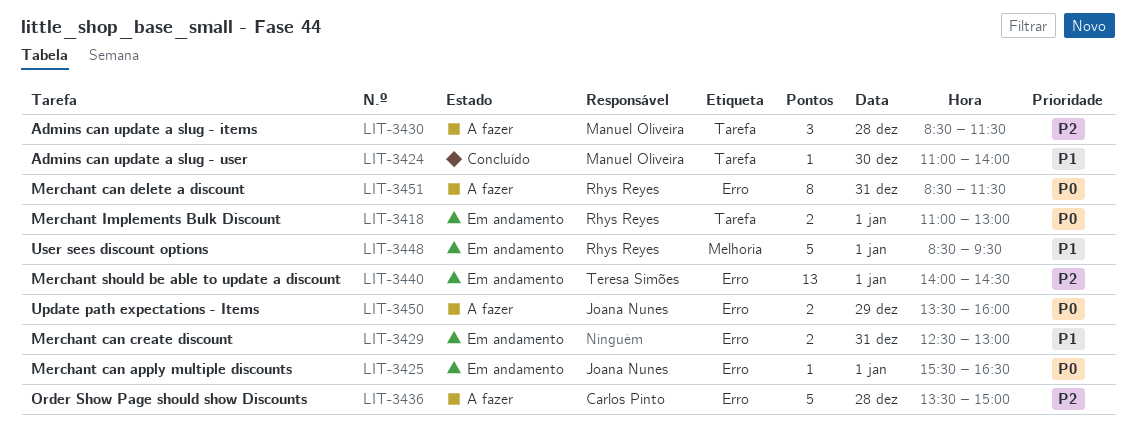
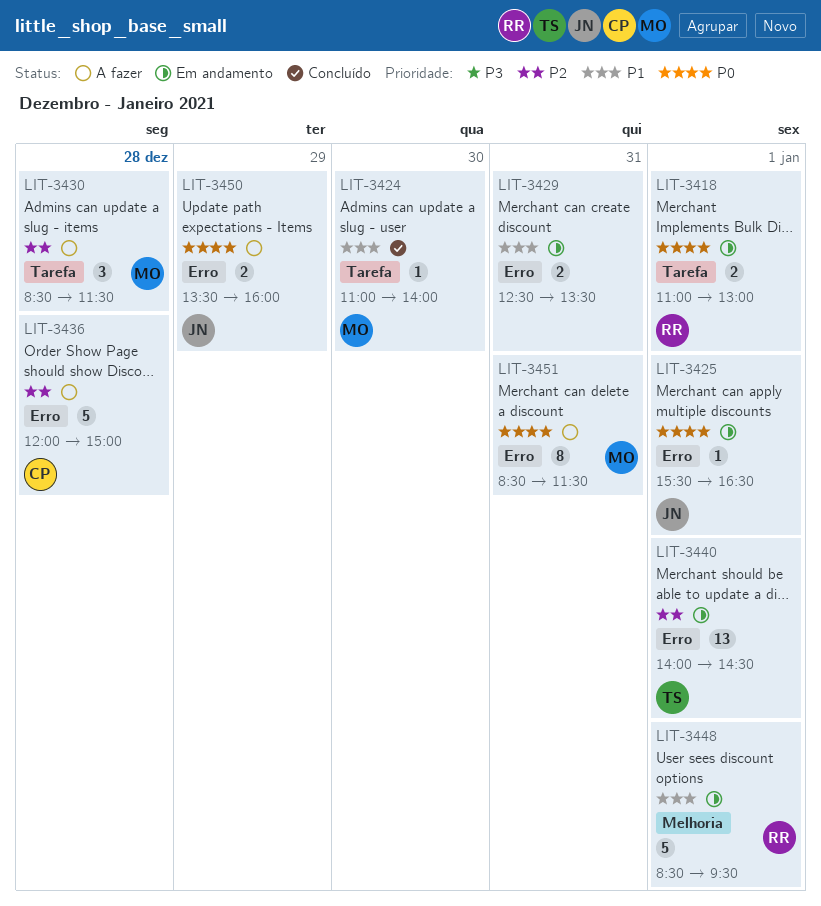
LIT-3429, ends: 13:00 -> 13:30
LIT-3436, begins: 13:30 -> 12:00
LIT-3451, owner: Rhys Reyes -> Manuel Oliveira

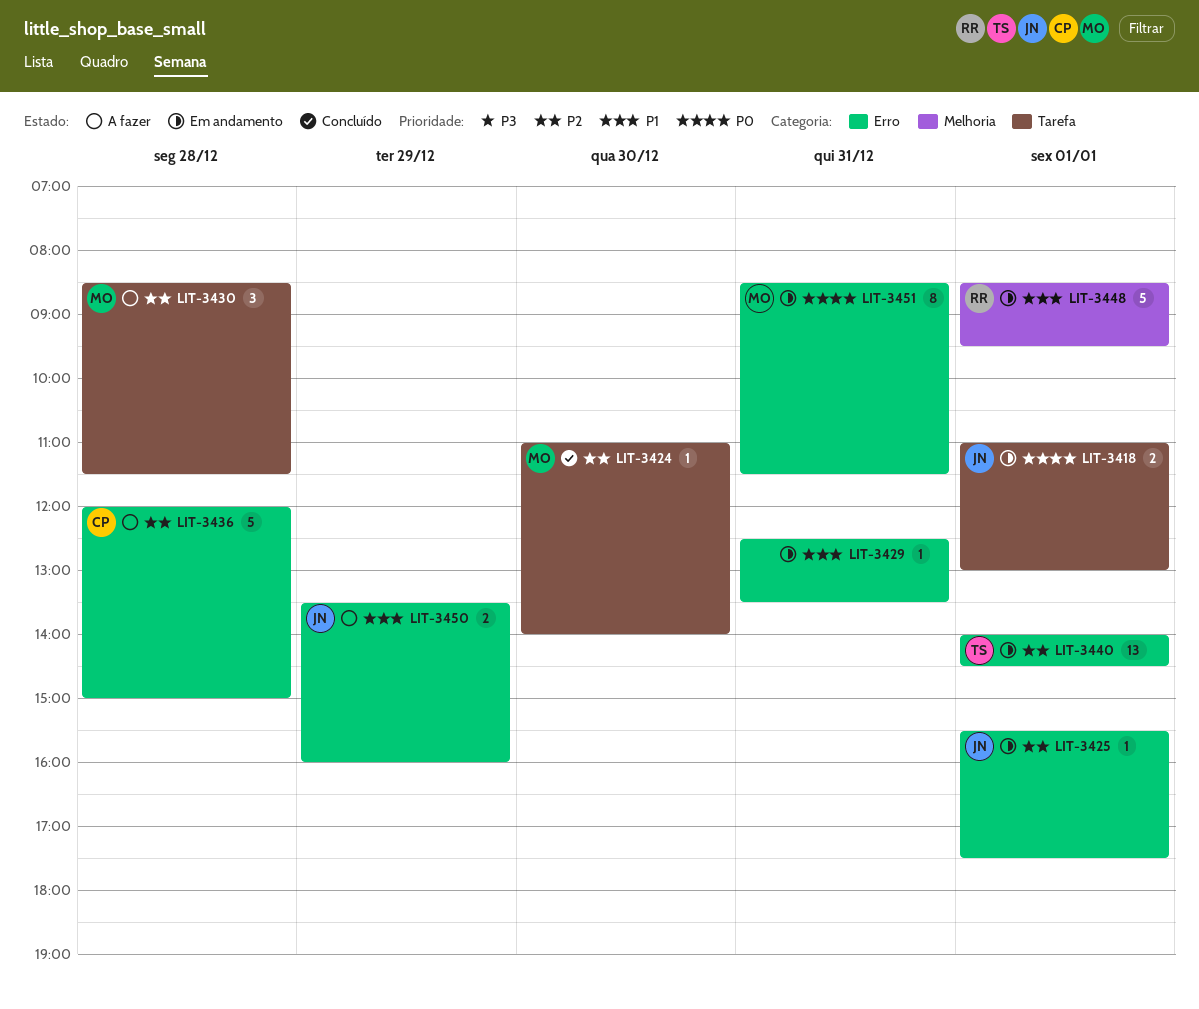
LIT-3418, owner: RR -> JN
LIT-3424, priority: P1 -> P2
LIT-3425, priority: P0 -> P2
LIT-3425, ends: 16:30 -> 17:30
LIT-3429, estimate: 2 -> 1
LIT-3450, priority: P0 -> P1
LIT-3451, status: A fazer -> Em andamento

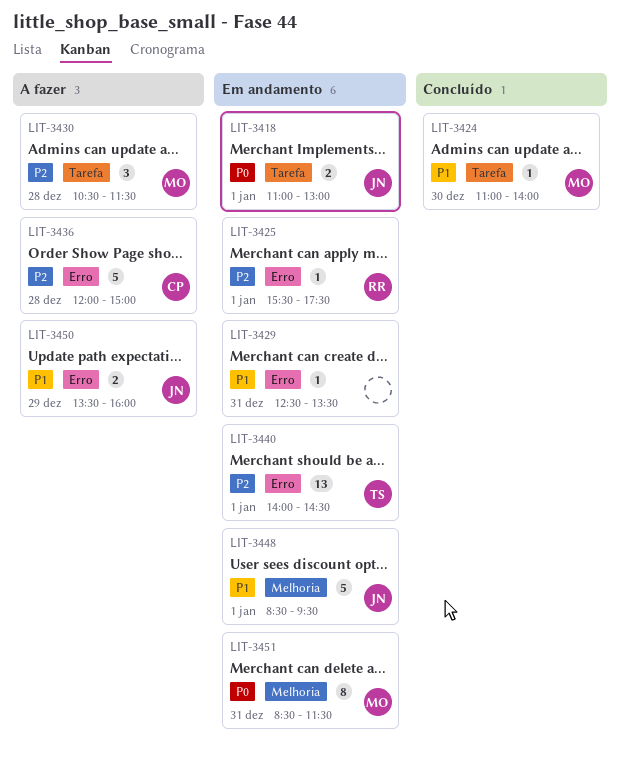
LIT-3424, priority: P2 -> P1
LIT-3425, owner: JN -> RR
LIT-3430, begins: 08:30 -> 10:30
LIT-3448, owner: RR -> JN
LIT-3451, label: Erro -> Melhoria

